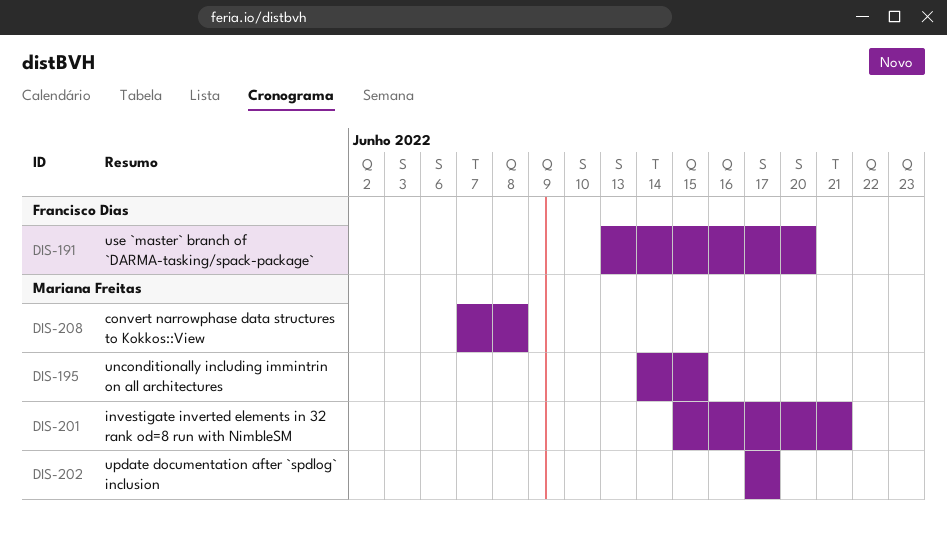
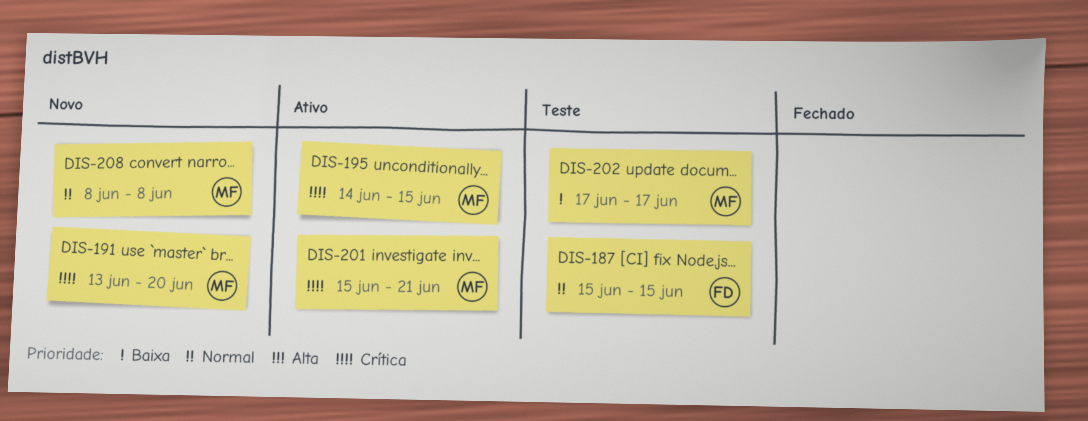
DIS-187: none -> present
DIS-191, owner: Francisco Dias -> Mariana Freitas
DIS-208, start: Jun 7 -> Jun 8

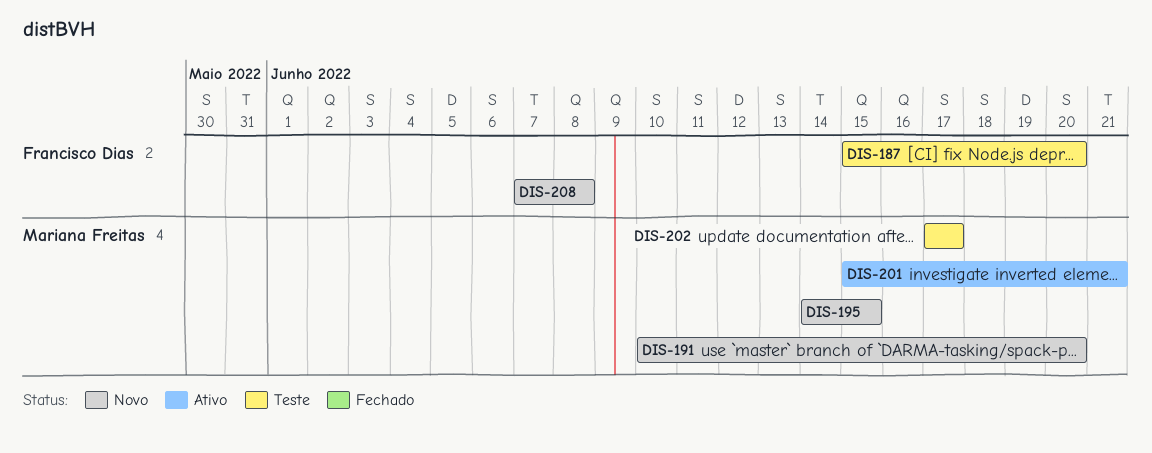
DIS-187, due: Jun 15 -> Jun 20
DIS-191, start: Jun 13 -> Jun 10
DIS-195, status: Ativo -> Novo
DIS-208, owner: Mariana Freitas -> Francisco Dias
DIS-208, start: Jun 8 -> Jun 7

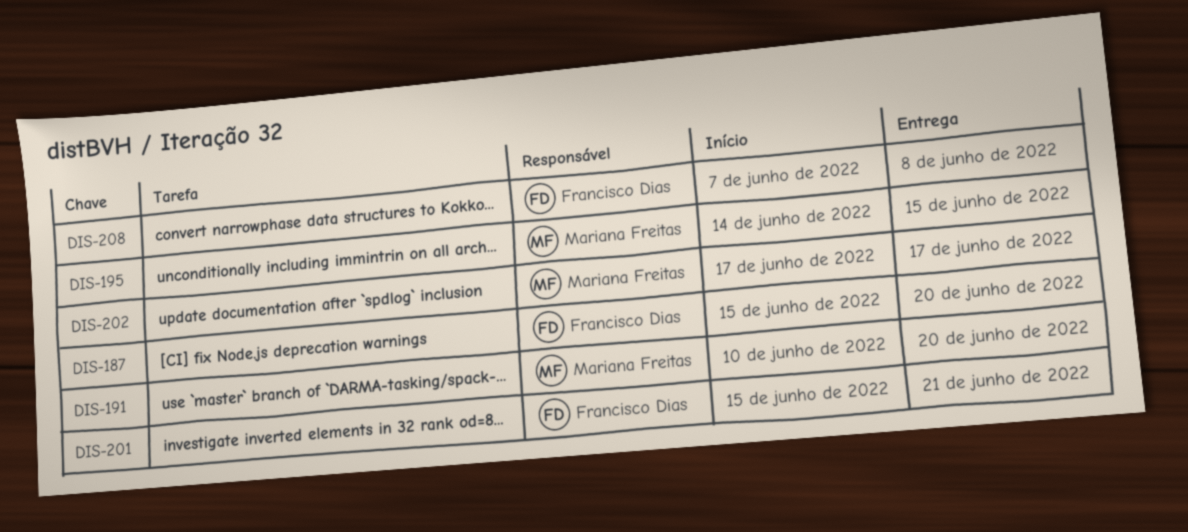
DIS-201, owner: Mariana Freitas -> Francisco Dias

